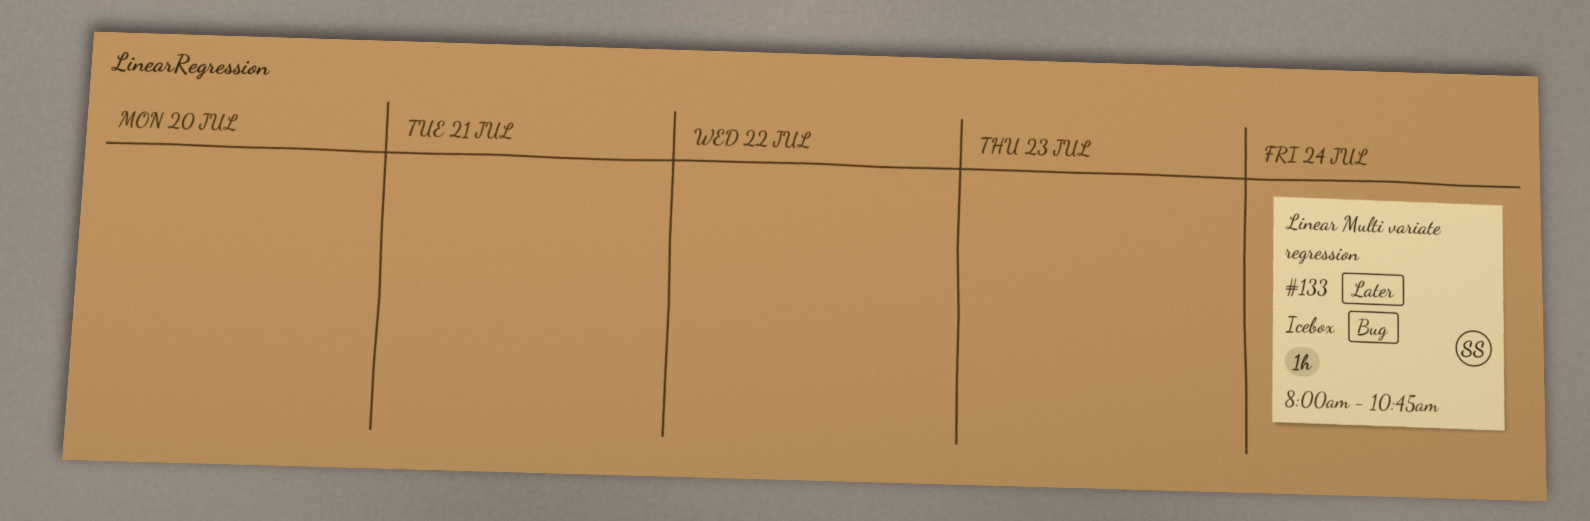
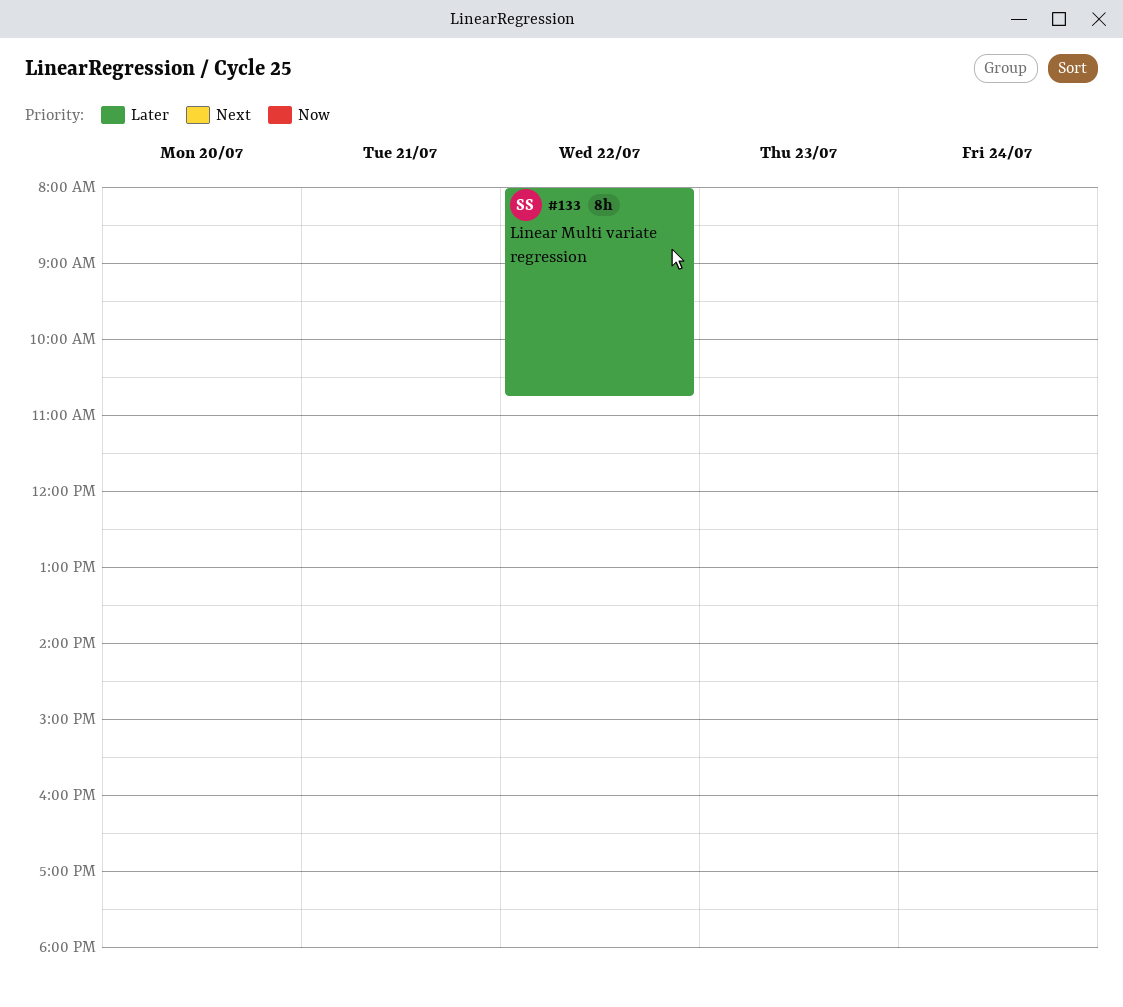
#133, estimate: 1h -> 8h
#133, day: Jul 24 -> Jul 22

